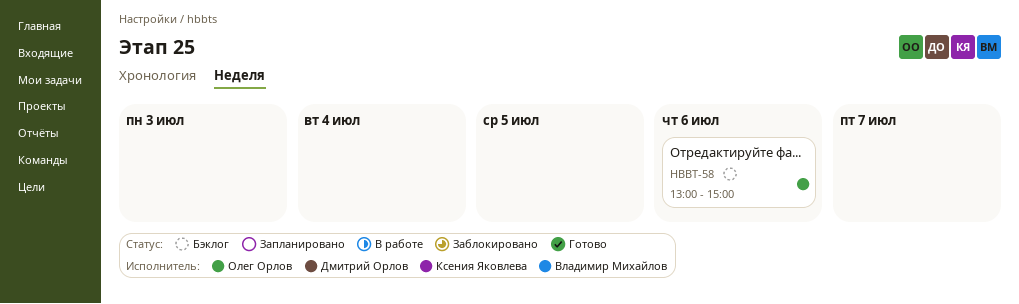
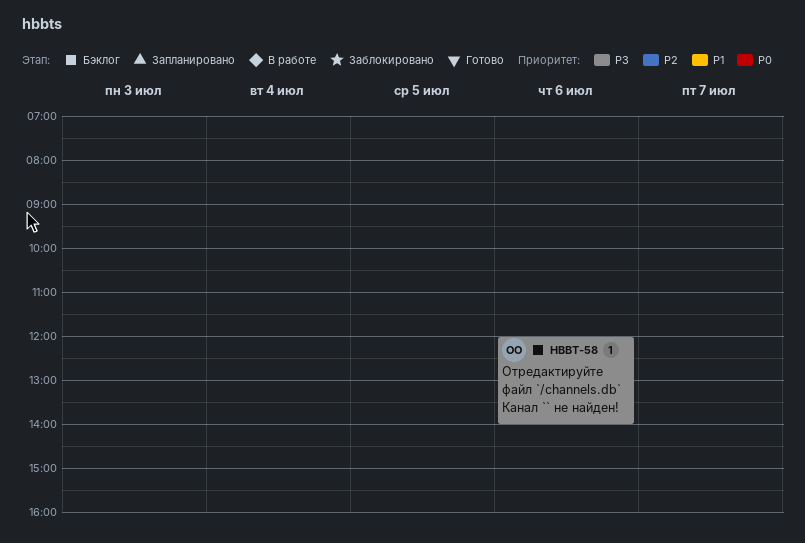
HBBT-58, begins: 13:00 -> 12:00
HBBT-58, ends: 15:00 -> 14:00

